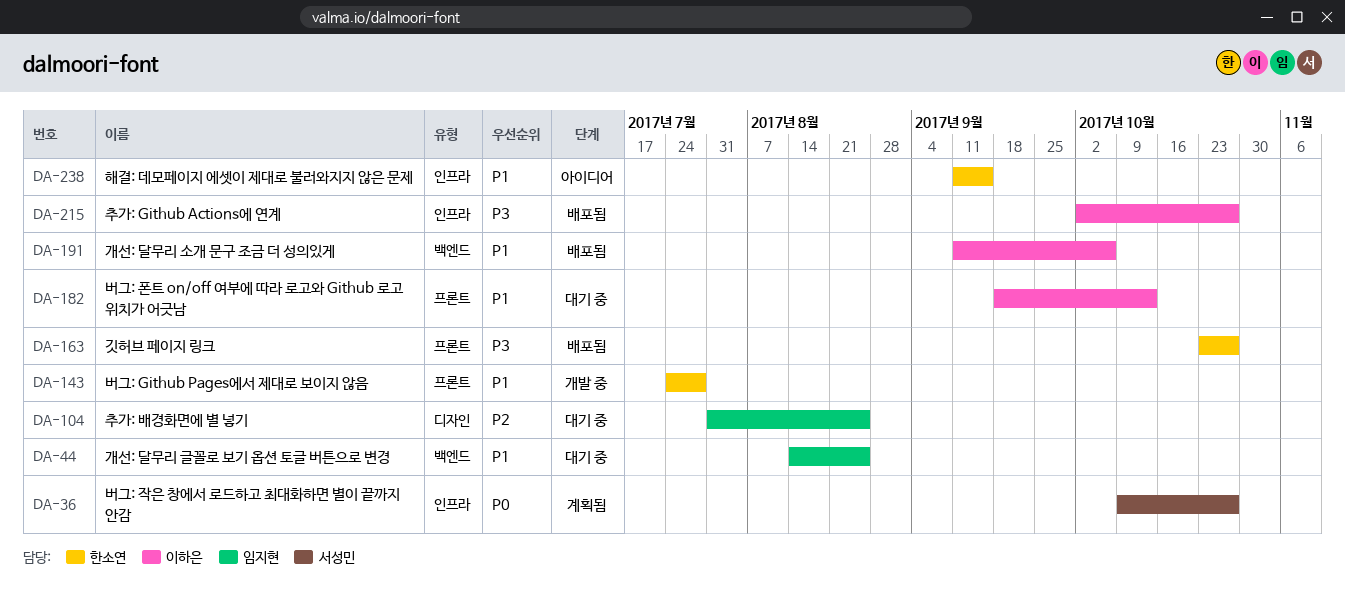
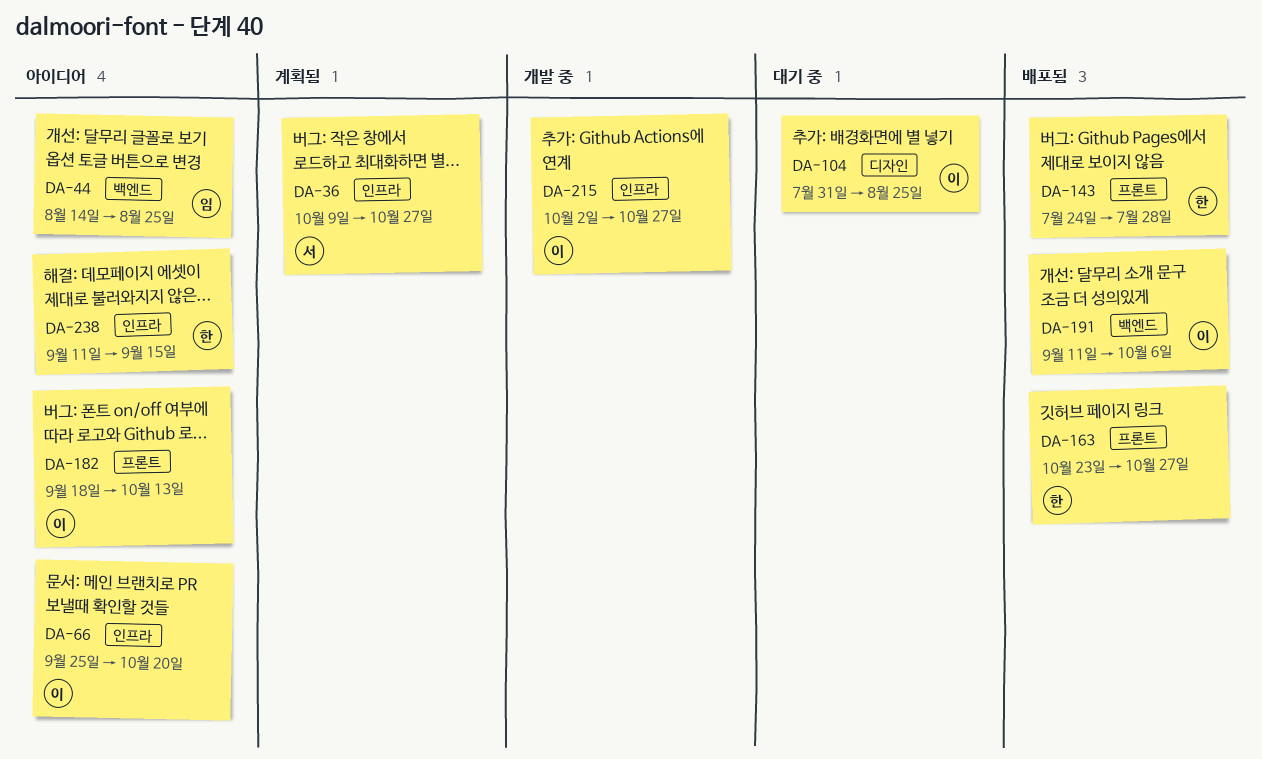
DA-44, status: 대기 중 -> 아이디어
DA-66: none -> present
DA-104, owner: 임지현 -> 이하은
DA-143, status: 개발 중 -> 배포됨
DA-182, status: 대기 중 -> 아이디어
DA-215, status: 배포됨 -> 개발 중

